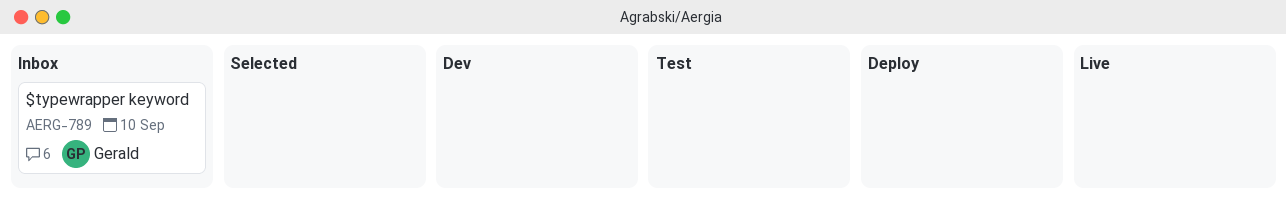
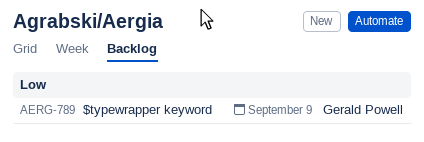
AERG-789, due: Sep 10 -> Sep 9

